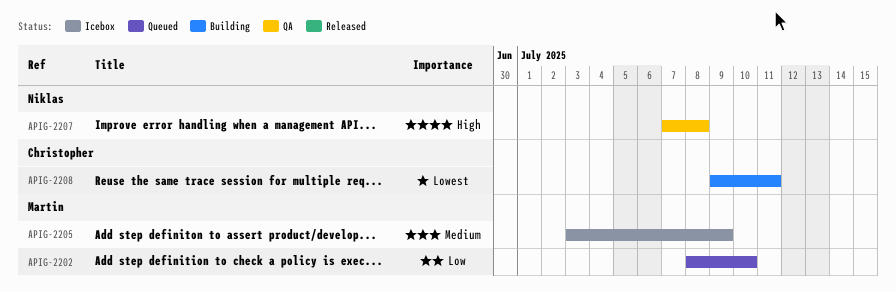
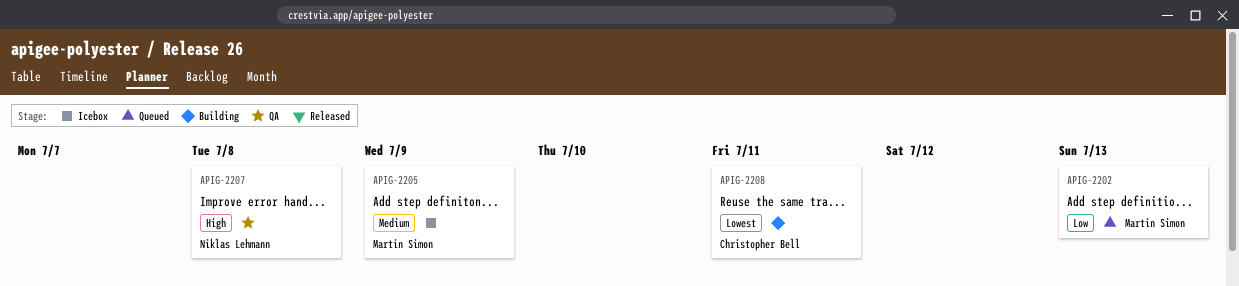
APIG-2202, due: Jul 10 -> Jul 13

